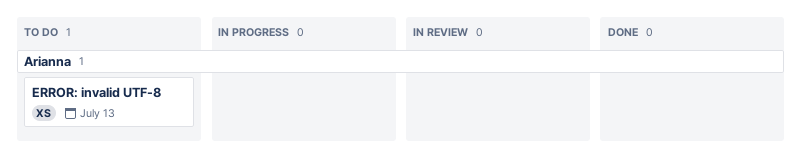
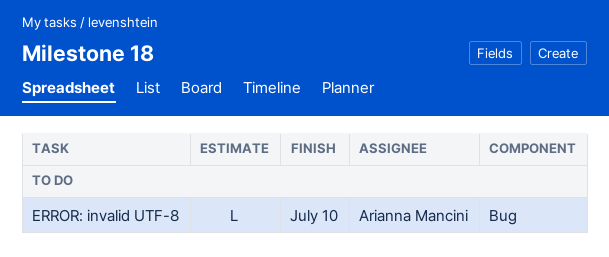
ERROR: invalid UTF-8, estimate: XS -> L
ERROR: invalid UTF-8, due: Jul 13 -> Jul 10

